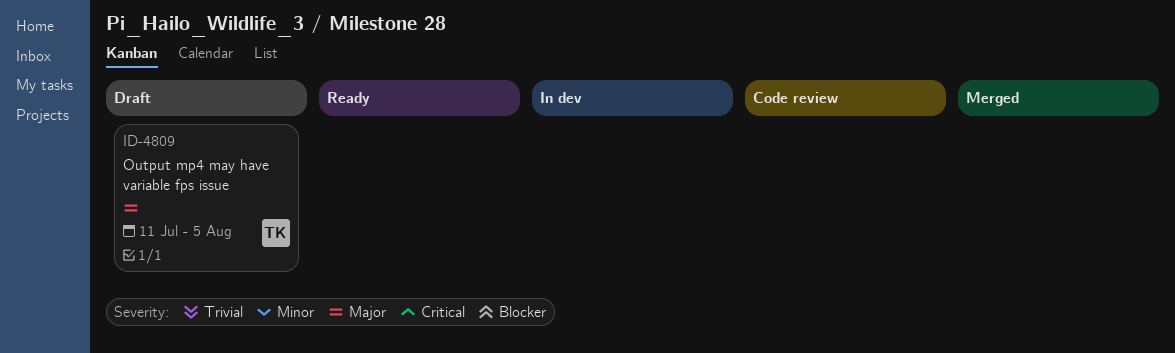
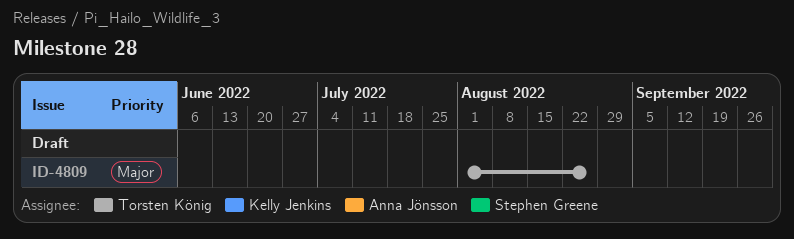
ID-4809, start: Jul 11 -> Aug 1
ID-4809, due: Aug 5 -> Aug 26

